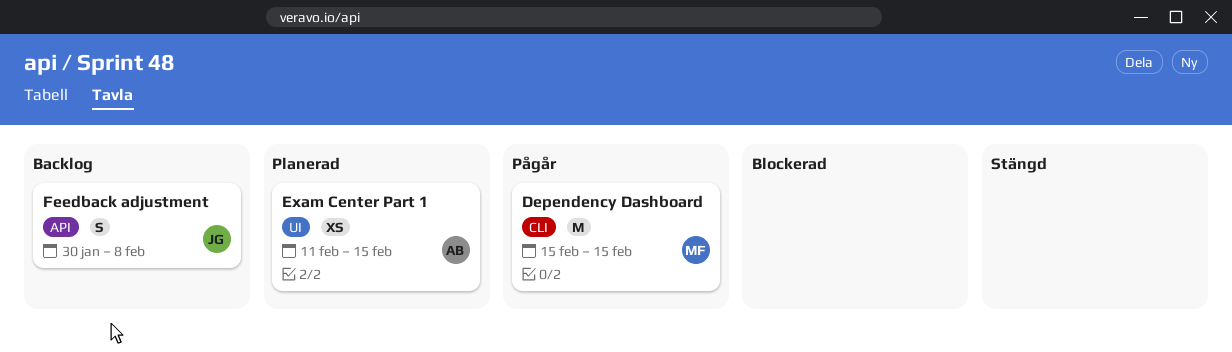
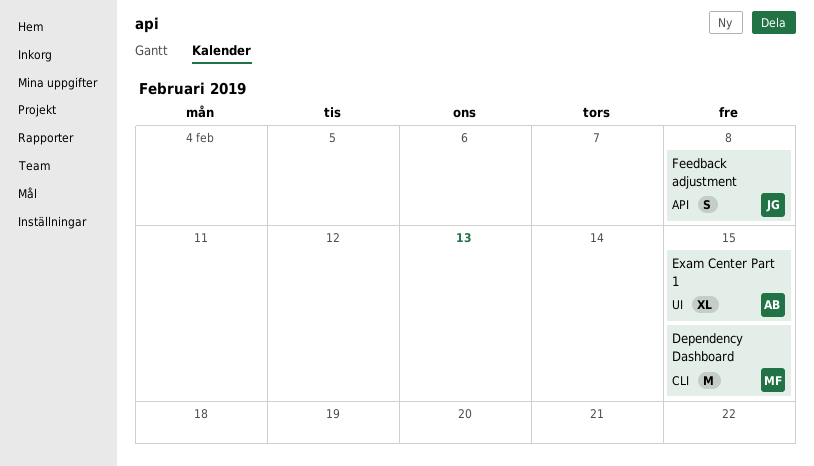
Exam Center Part 1, estimate: XS -> XL

